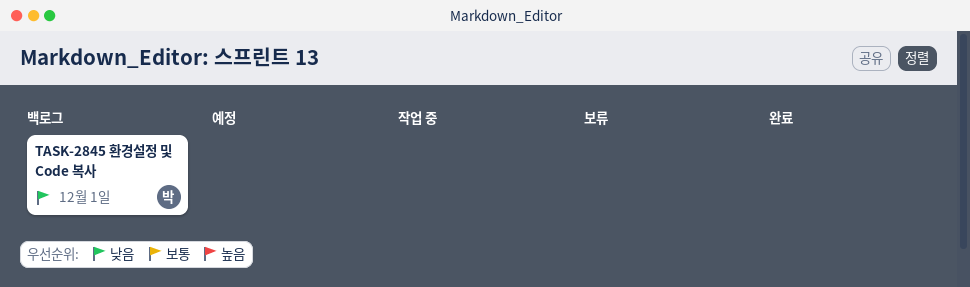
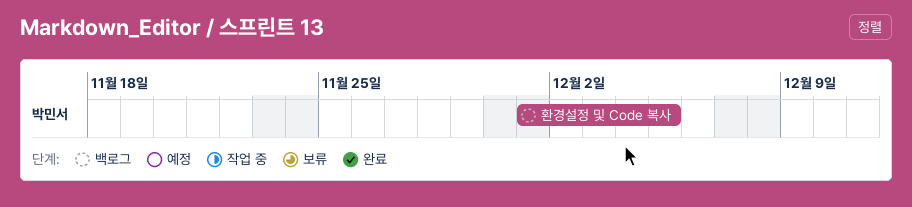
환경설정 및 Code 복사, due: Dec 1 -> Dec 5

